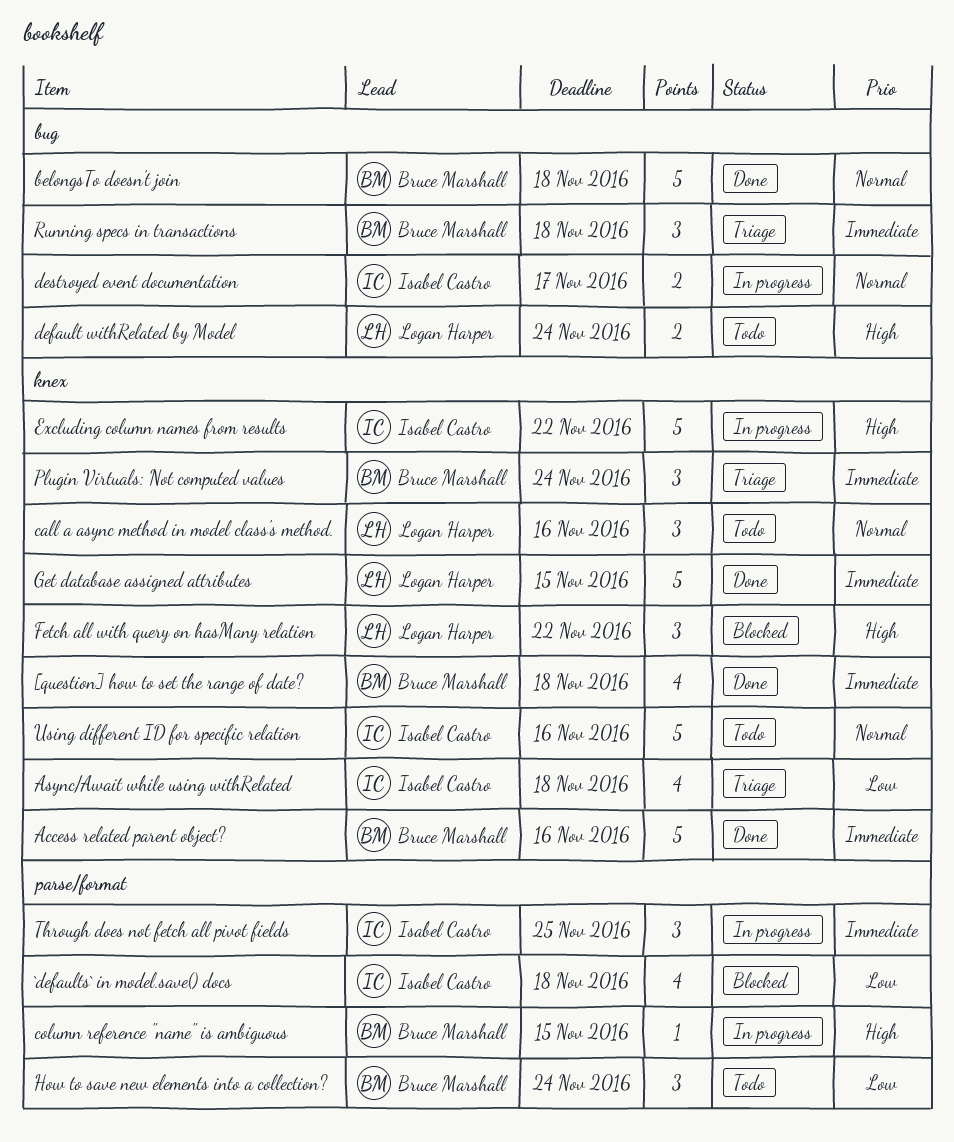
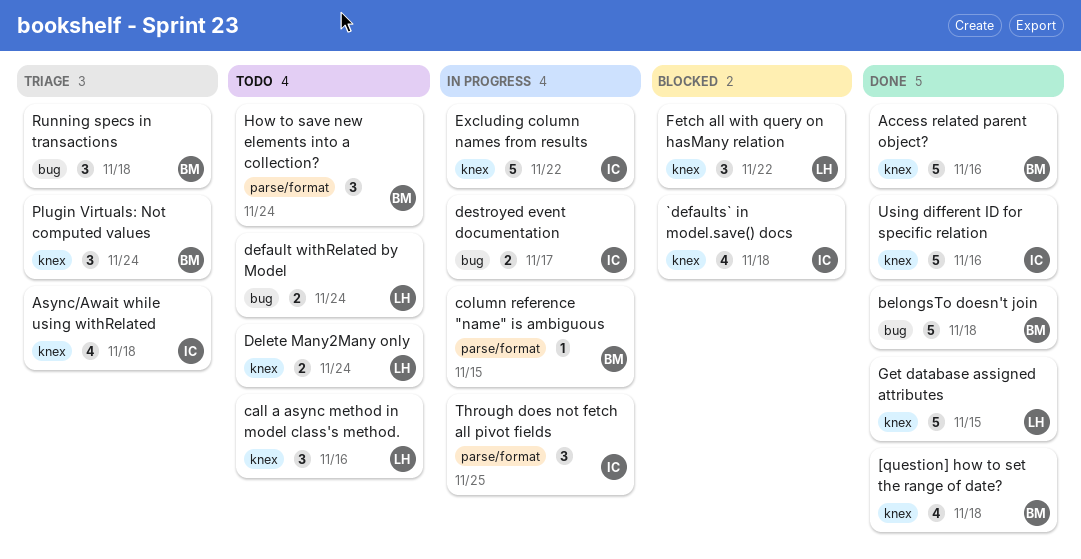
`defaults` in model.save() docs, label: parse/format -> knex
Delete Many2Many only: none -> present
Using different ID for specific relation, status: Todo -> Done

